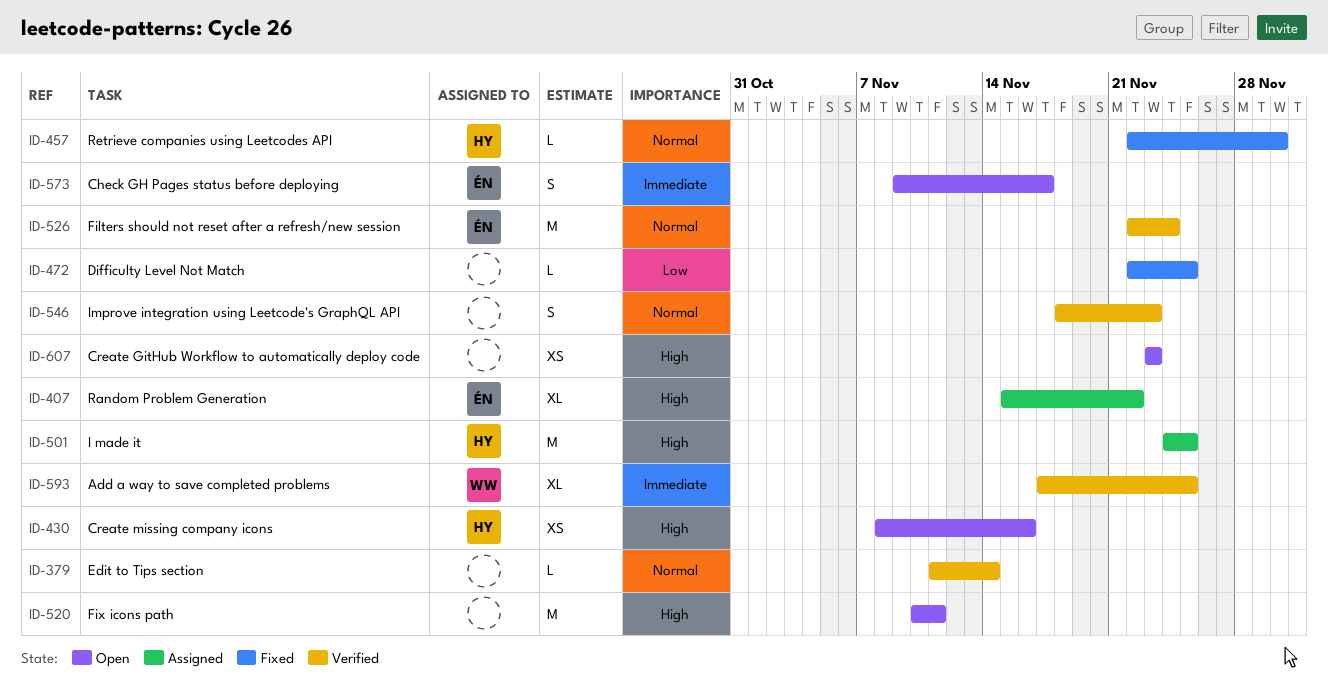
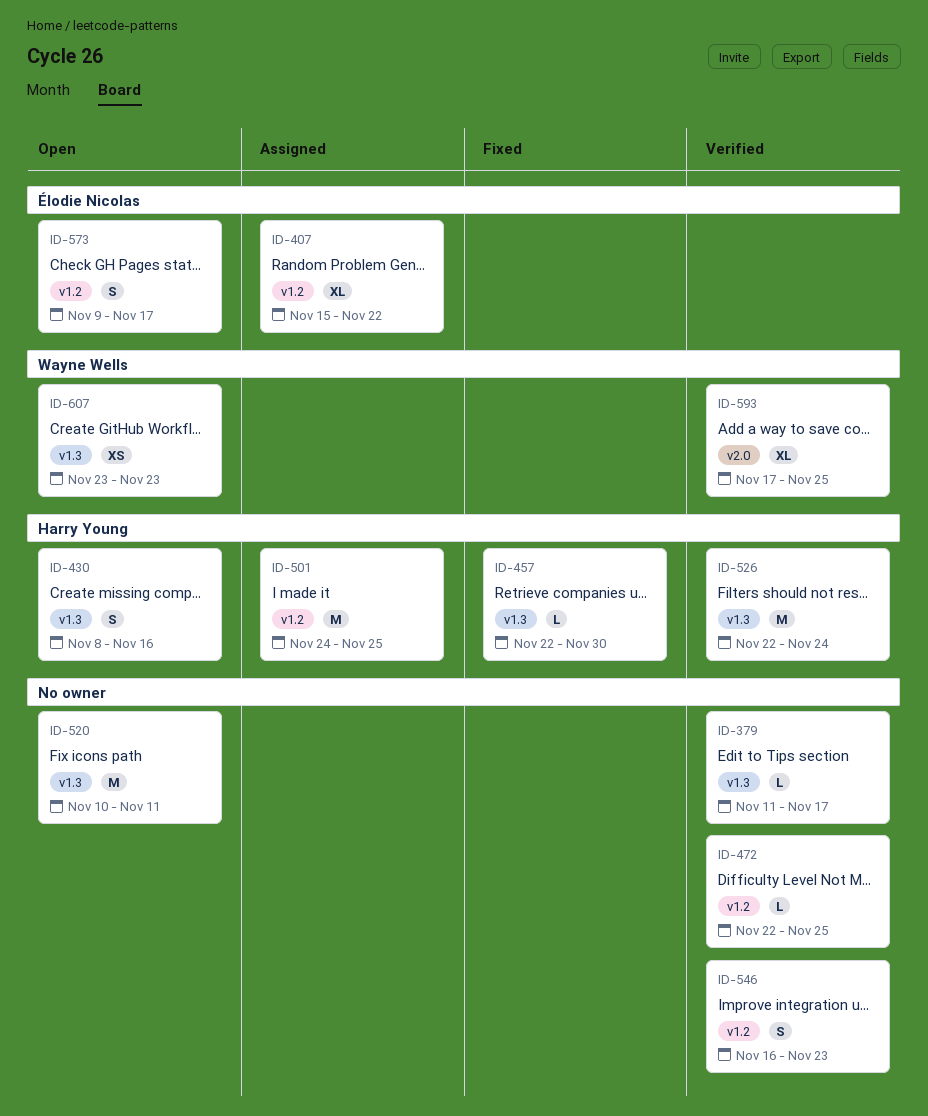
ID-379, due: Nov 14 -> Nov 17
ID-430, estimate: XS -> S
ID-472, status: Fixed -> Verified
ID-526, owner: Élodie Nicolas -> Harry Young
ID-546, start: Nov 18 -> Nov 16
ID-607, owner: none -> Wayne Wells

